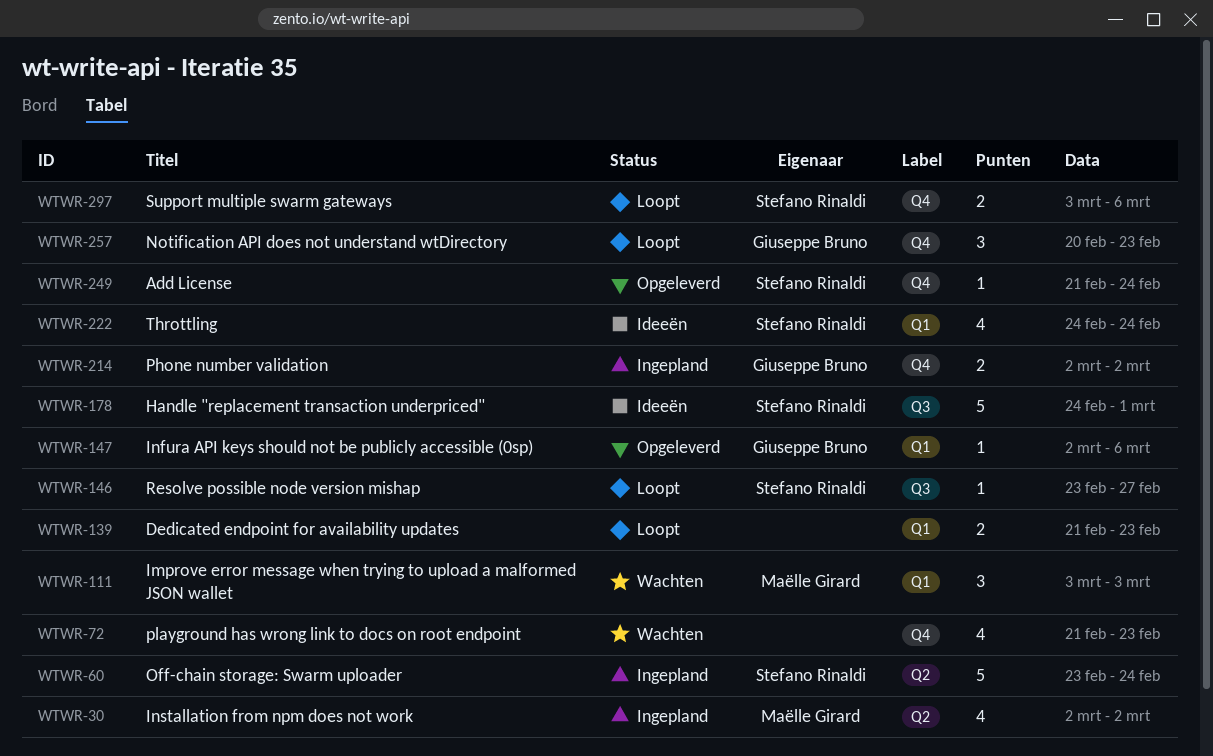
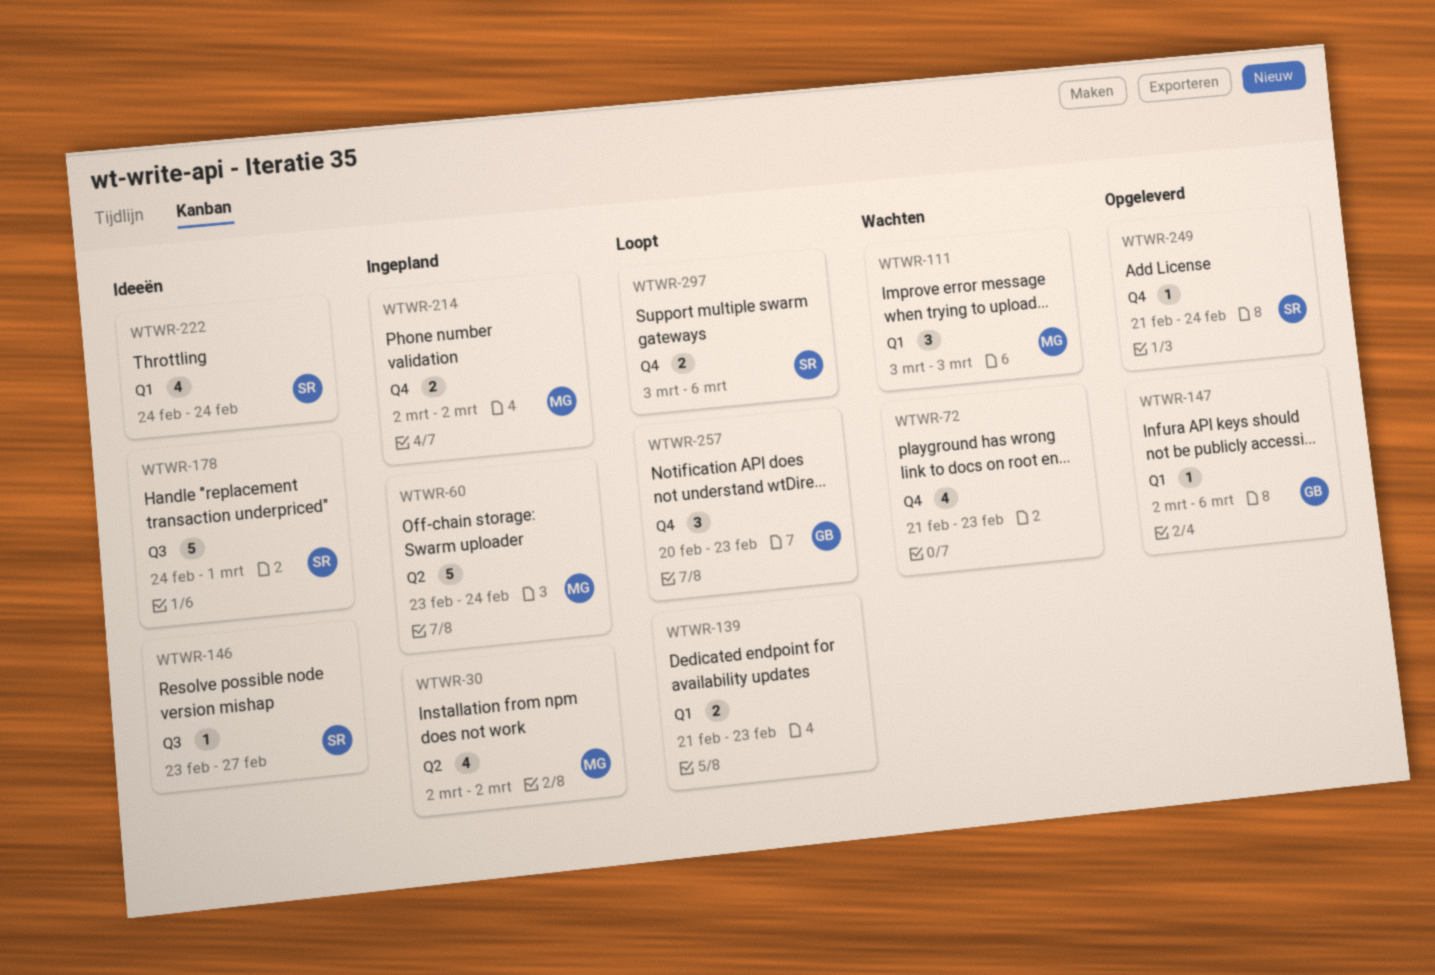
WTWR-60, owner: Stefano Rinaldi -> Maëlle Girard
WTWR-146, status: Loopt -> Ideeën
WTWR-214, owner: Giuseppe Bruno -> Maëlle Girard

